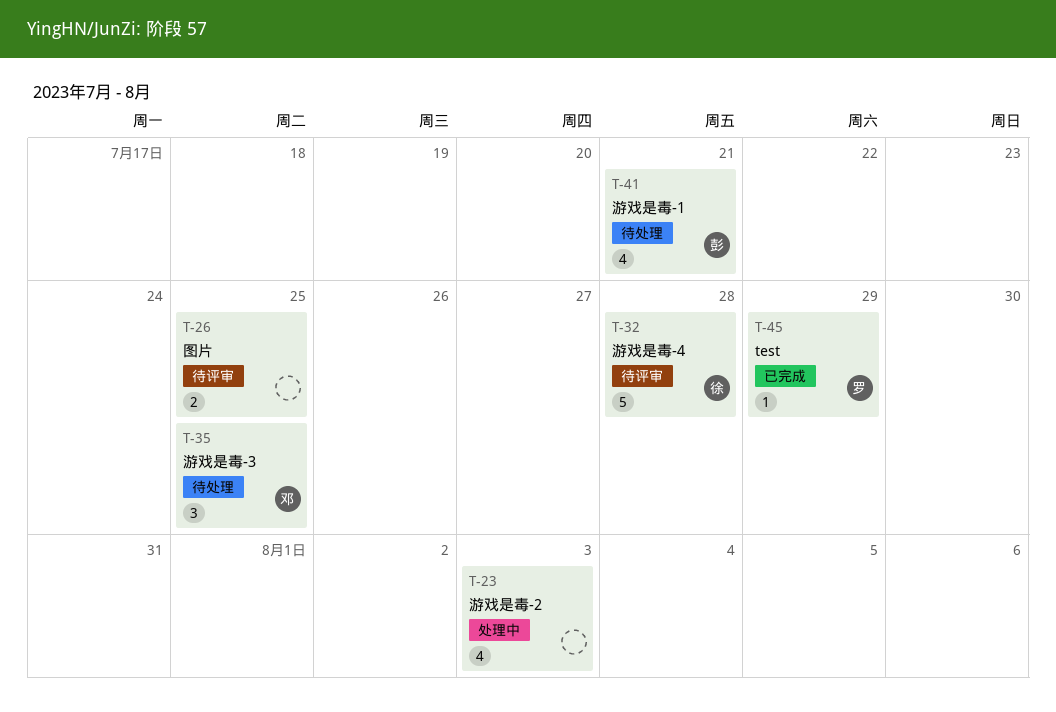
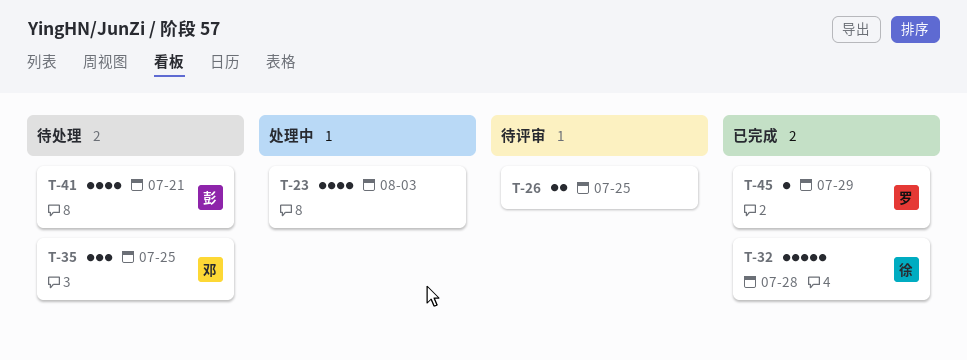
T-32, status: 待评审 -> 已完成

